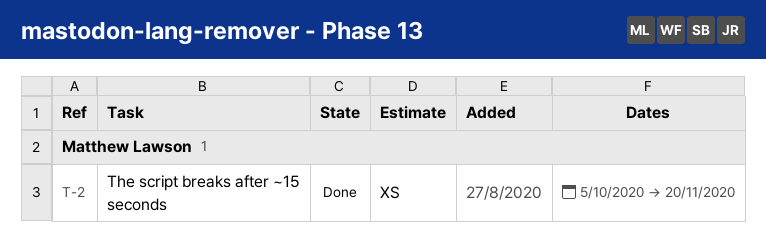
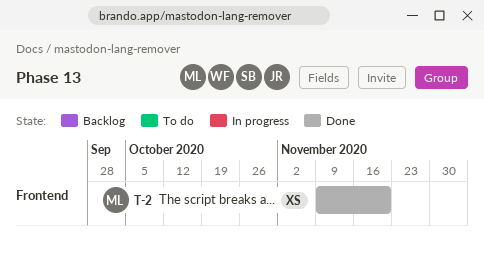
T-2, start: Oct 5 -> Nov 9

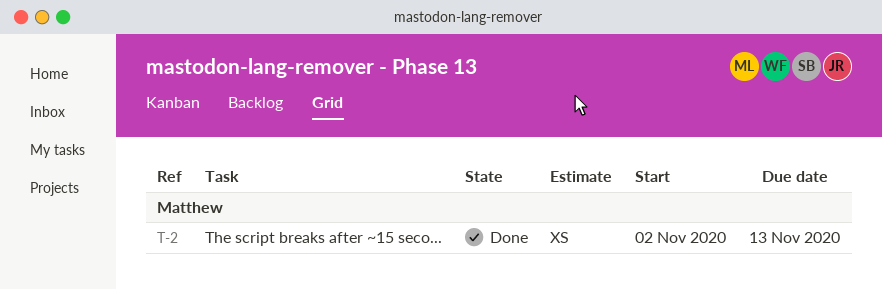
T-2, start: Nov 9 -> Nov 2
T-2, due: Nov 20 -> Nov 13

